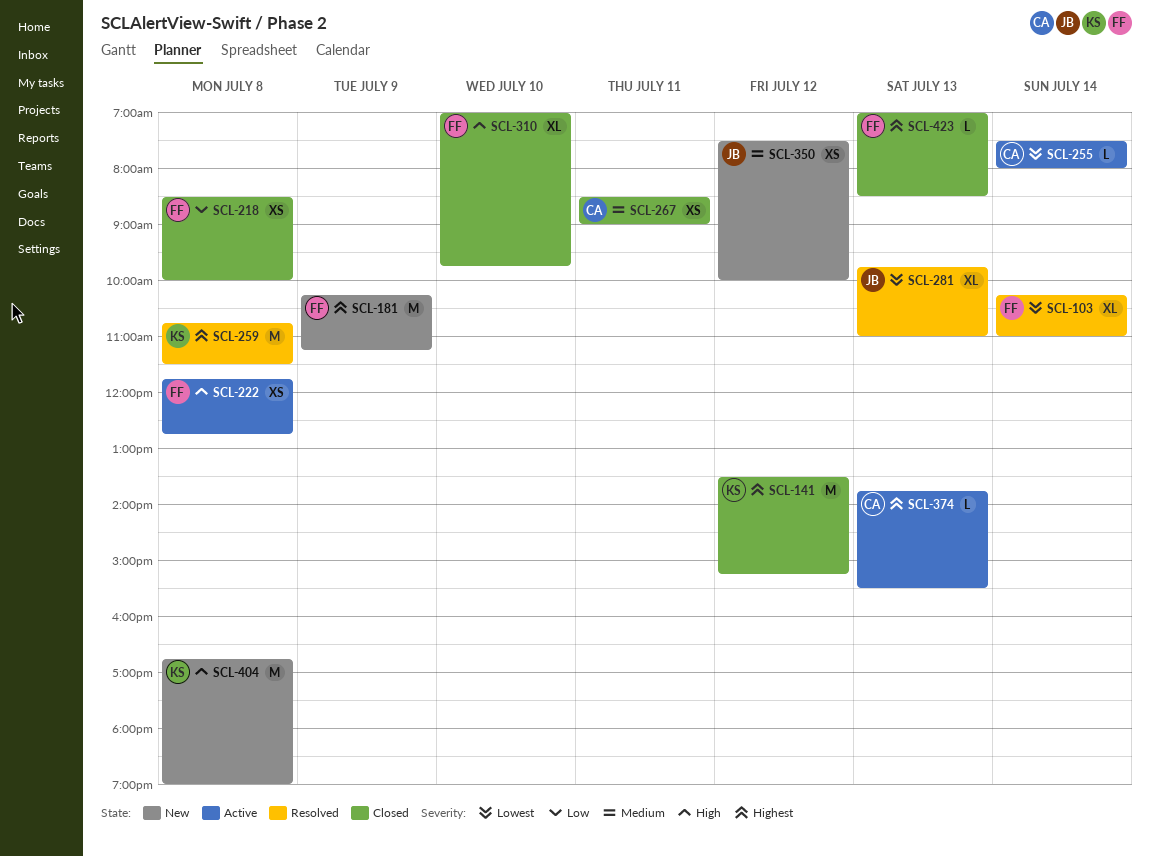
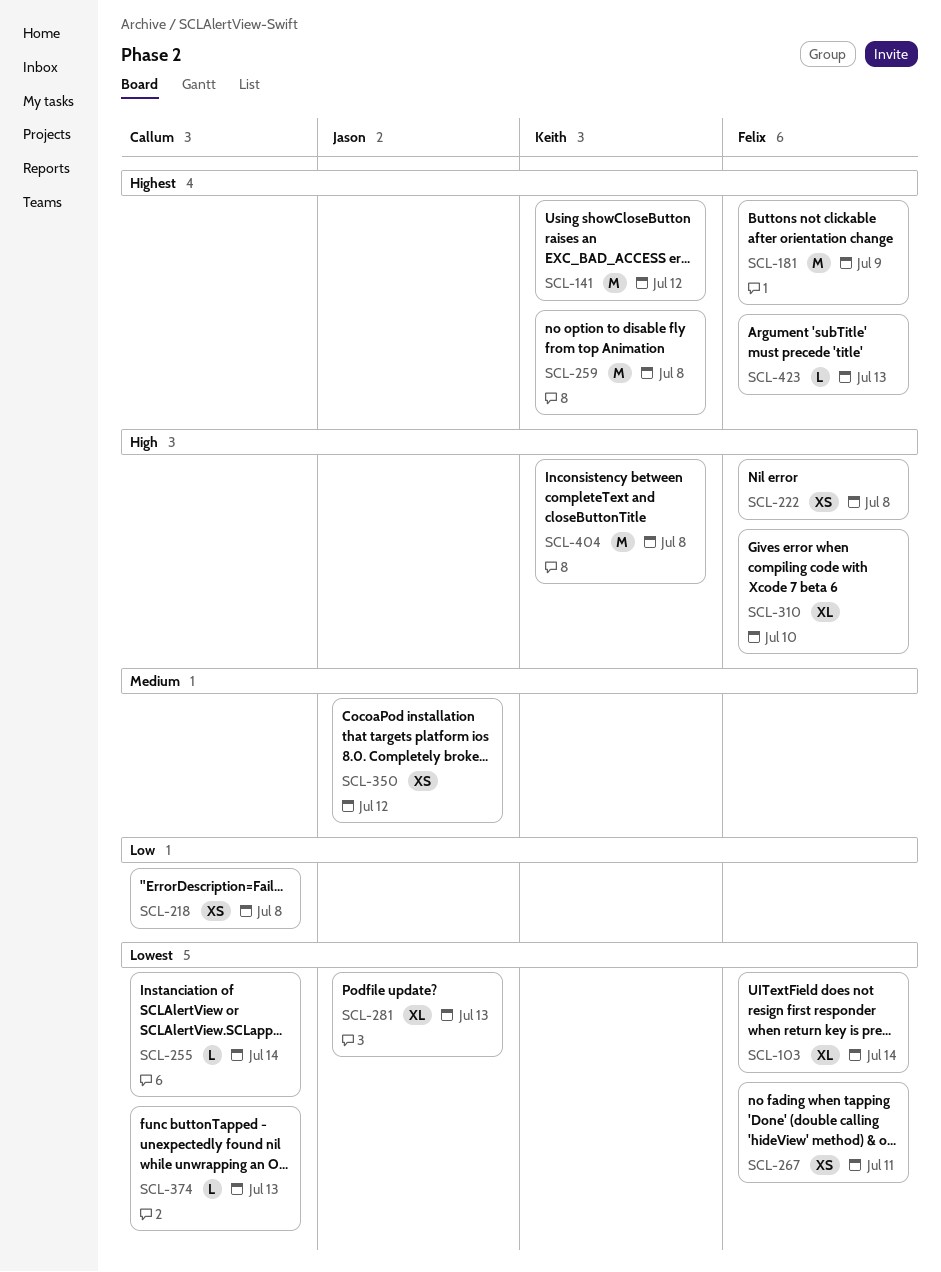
SCL-218, owner: Felix -> Callum
SCL-267, owner: Callum -> Felix
SCL-267, priority: Medium -> Lowest
SCL-374, priority: Highest -> Lowest

